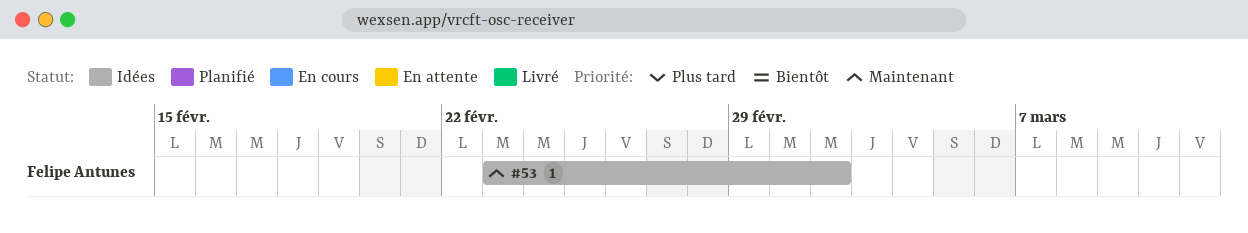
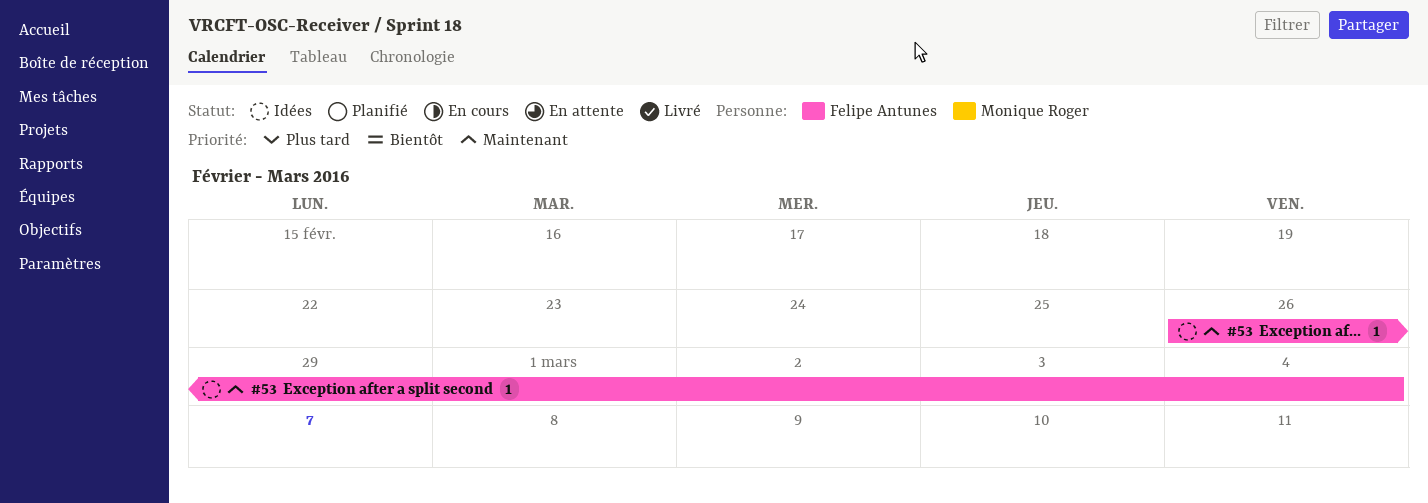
#53, start: Feb 23 -> Feb 26
#53, due: Mar 2 -> Mar 4

